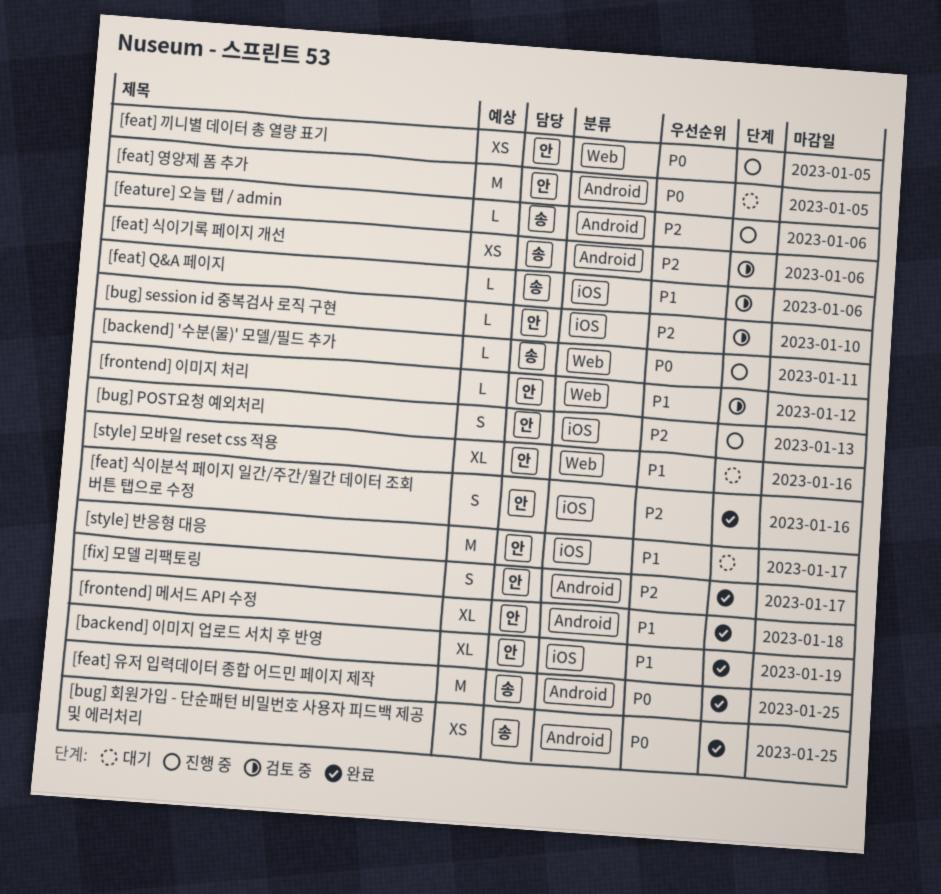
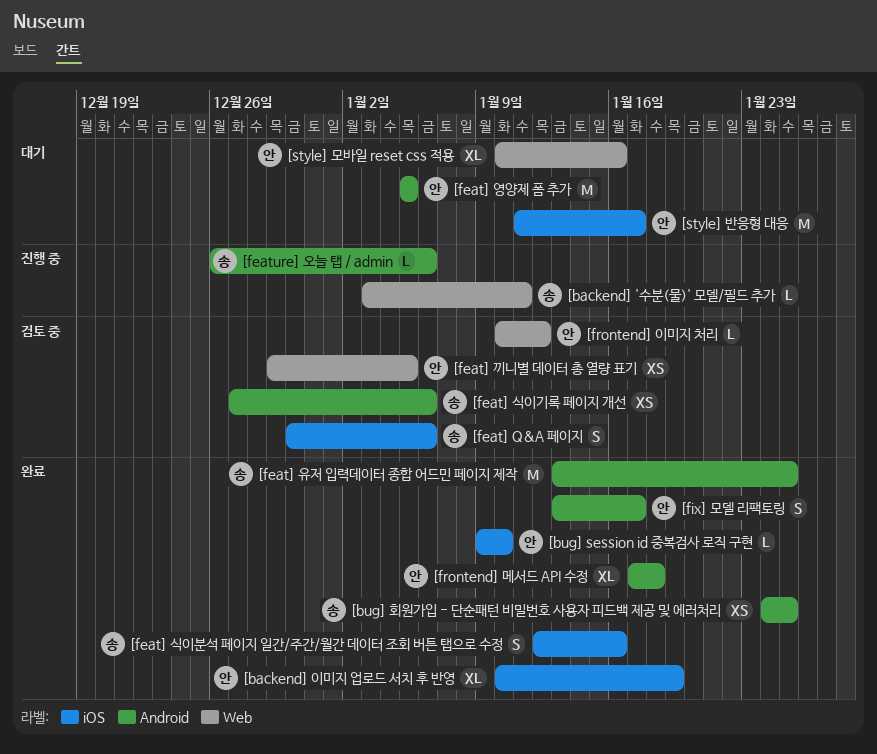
[bug] POST요청 예외처리: present -> none
[bug] session id 중복검사 로직 구현, status: 검토 중 -> 완료
[feat] Q&A 페이지, estimate: L -> S
[feat] 끼니별 데이터 총 열량 표기, status: 진행 중 -> 검토 중
[feat] 식이분석 페이지 일간/주간/월간 데이터 조회 버튼 탭으로 수정, owner: 안 -> 송

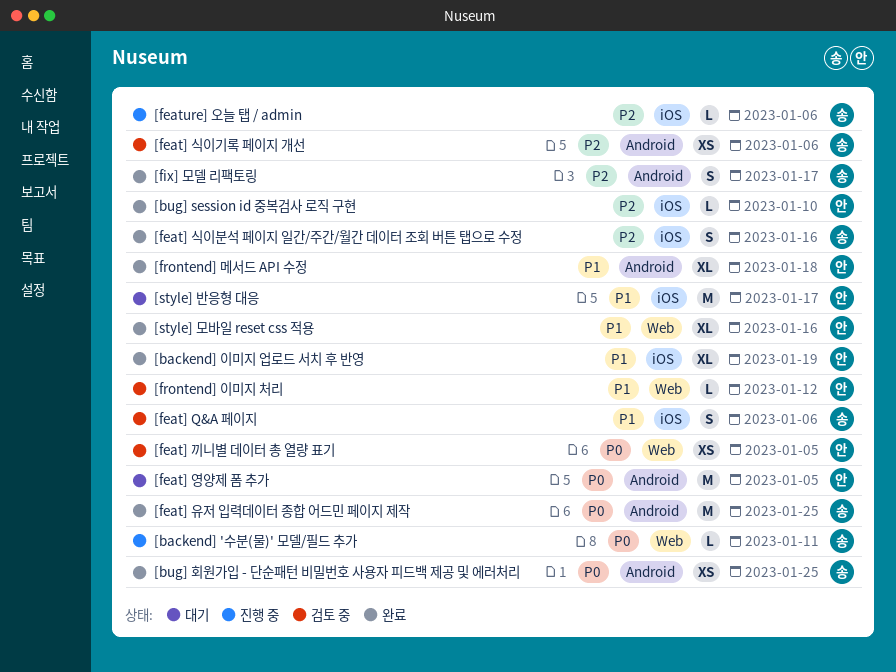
[feature] 오늘 탭 / admin, label: Android -> iOS
[fix] 모델 리팩토링, owner: 안 -> 송
[style] 모바일 reset css 적용, status: 대기 -> 완료

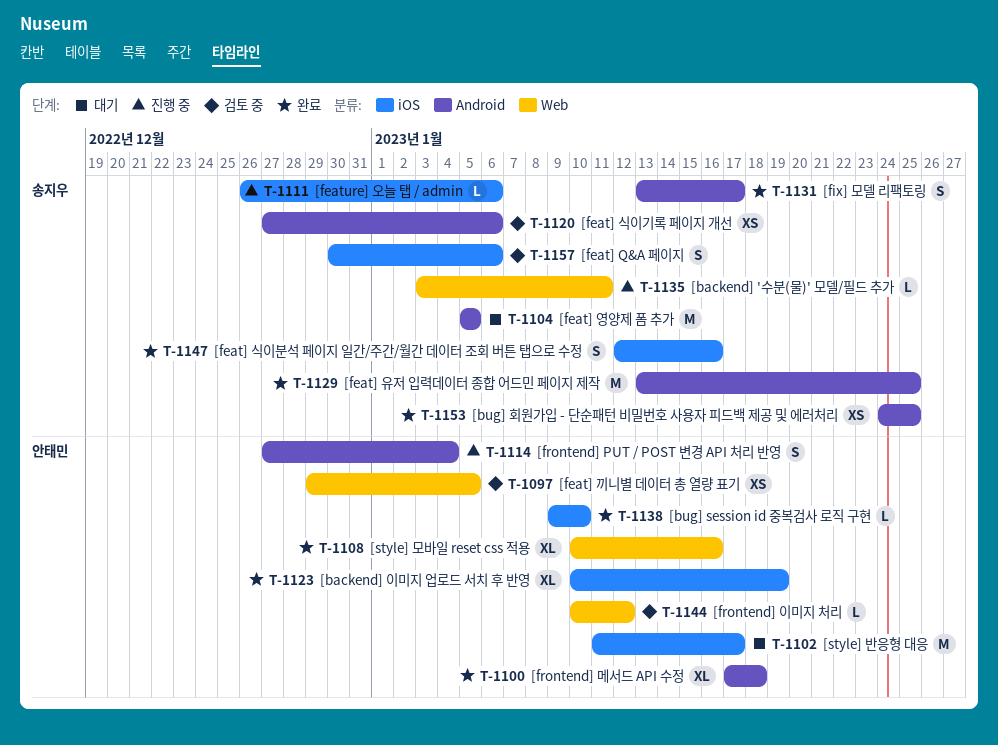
[feat] 영양제 폼 추가, owner: 안태민 -> 송지우
[frontend] PUT / POST 변경 API 처리 반영: none -> present

